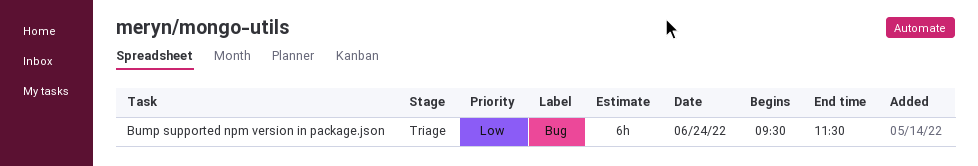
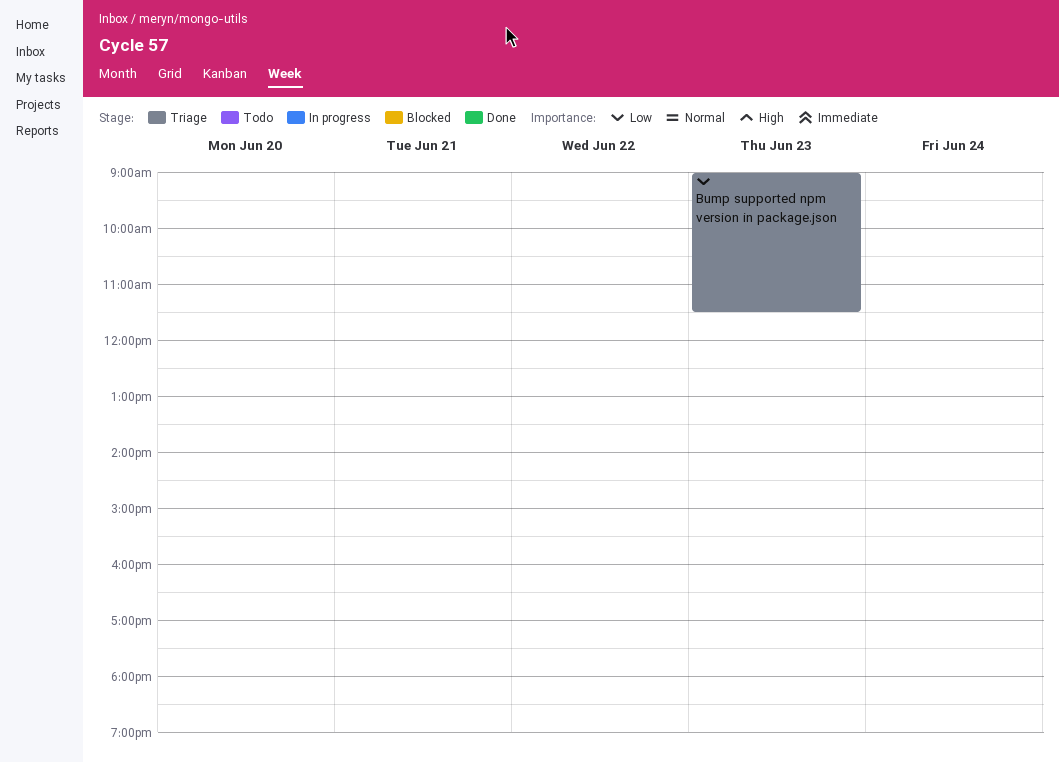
Bump supported npm version in package.json, day: Jun 24 -> Jun 23
Bump supported npm version in package.json, begins: 09:30 -> 09:00

